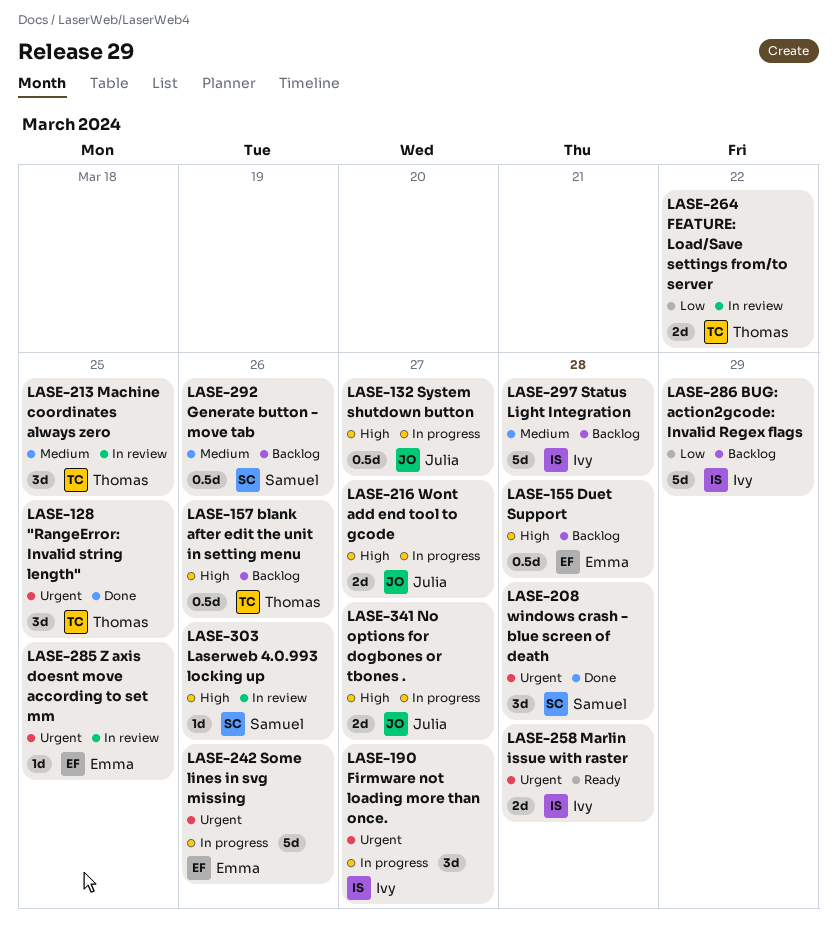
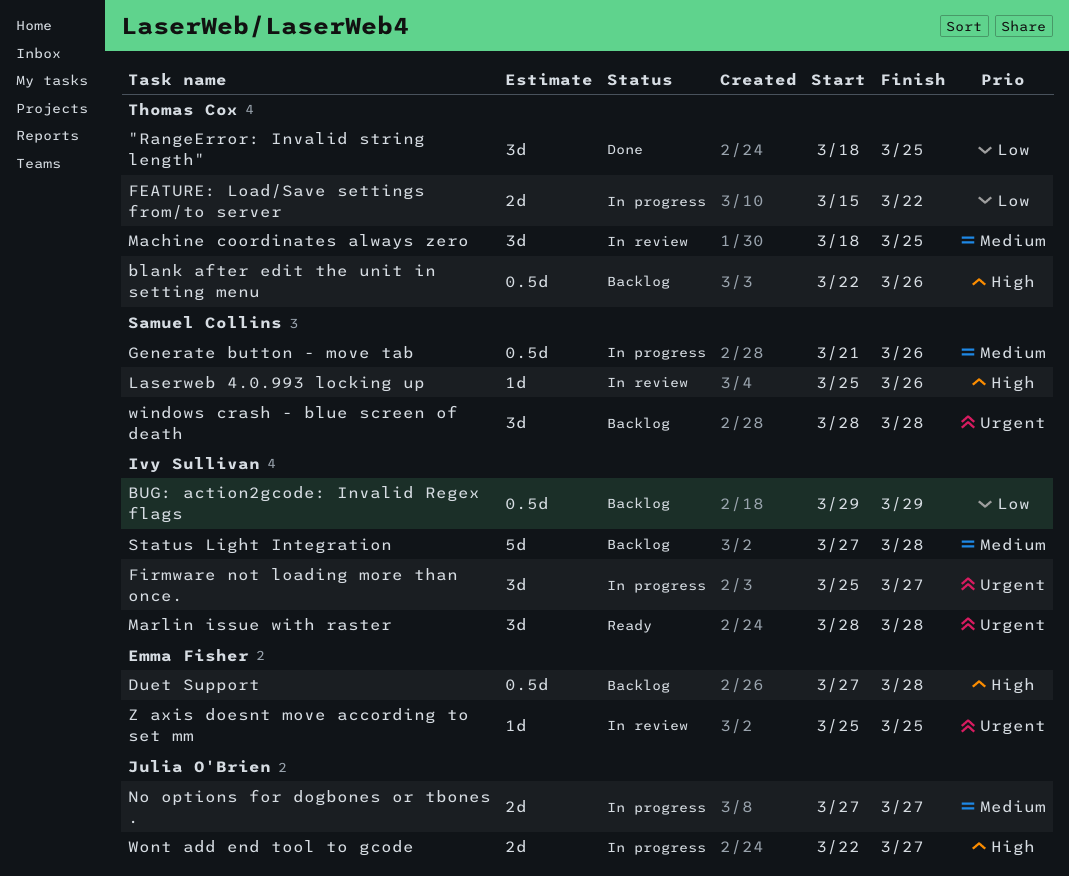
"RangeError: Invalid string length", priority: Urgent -> Low
BUG: action2gcode: Invalid Regex flags, estimate: 5d -> 0.5d
FEATURE: Load/Save settings from/to server, status: In review -> In progress
Generate button - move tab, status: Backlog -> In progress
Marlin issue with raster, estimate: 2d -> 3d
No options for dogbones or tbones ., priority: High -> Medium
Some lines in svg missing: present -> none
System shutdown button: present -> none
windows crash - blue screen of death, status: Done -> Backlog

